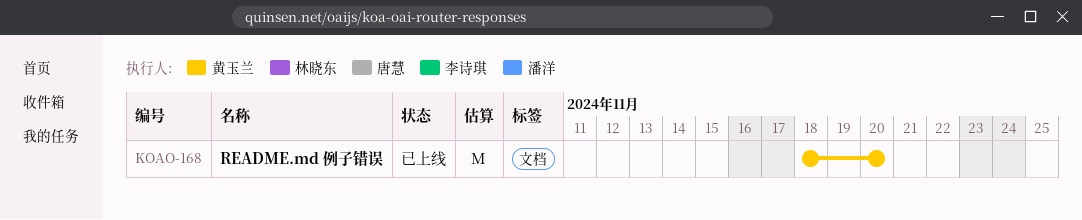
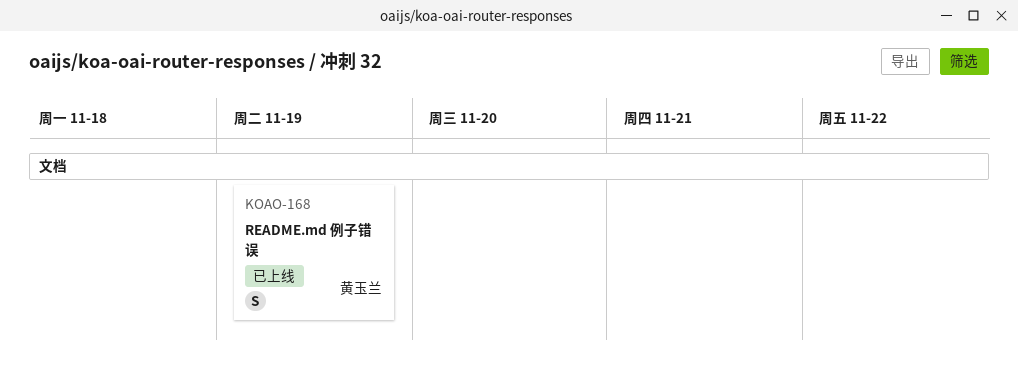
KOAO-168, estimate: M -> S
KOAO-168, due: Nov 20 -> Nov 19

